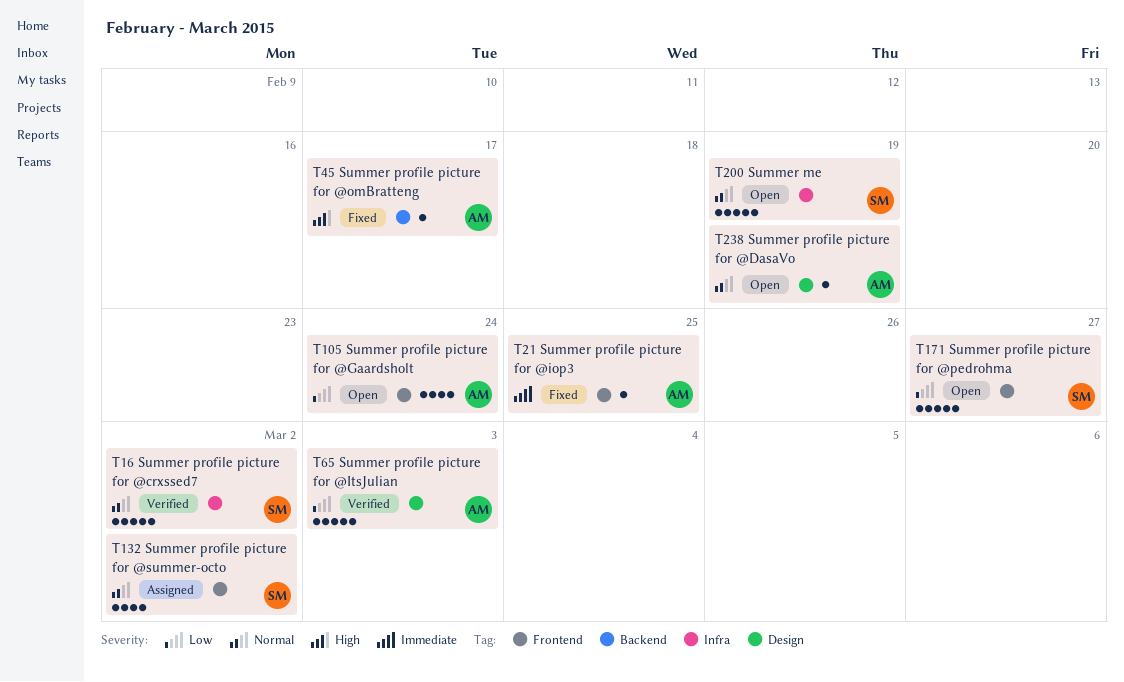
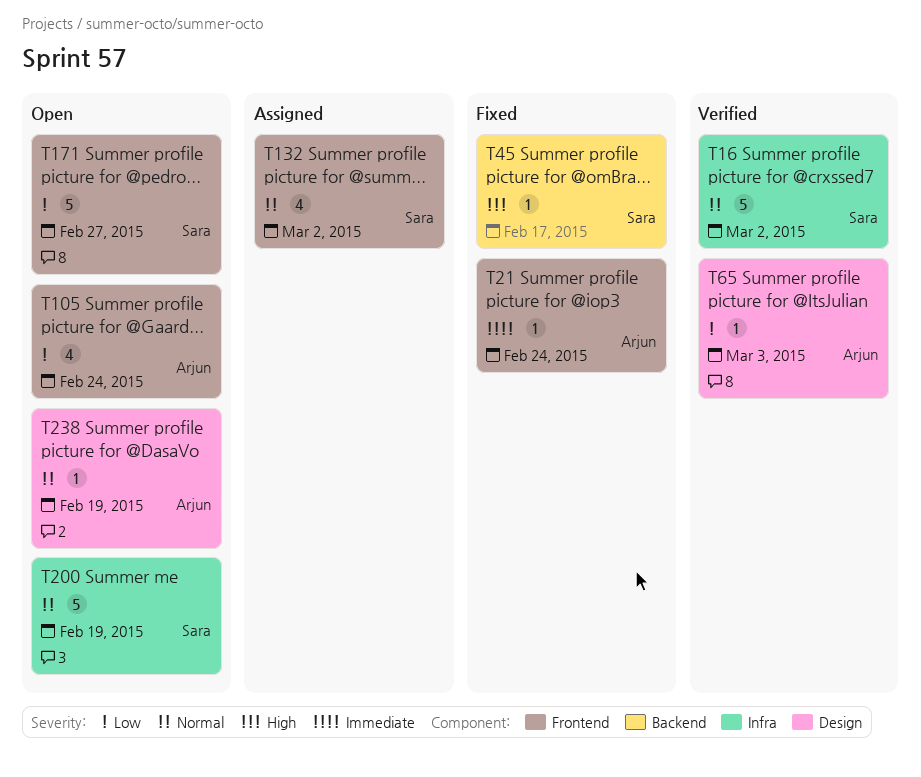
T21, due: Feb 25 -> Feb 24
T45, owner: Arjun -> Sara
T65, estimate: 5 -> 1

